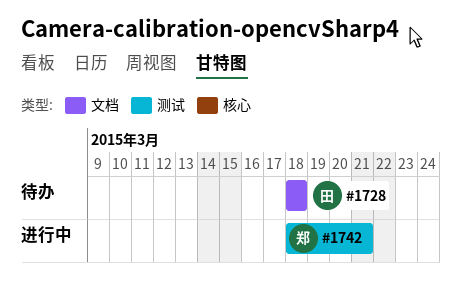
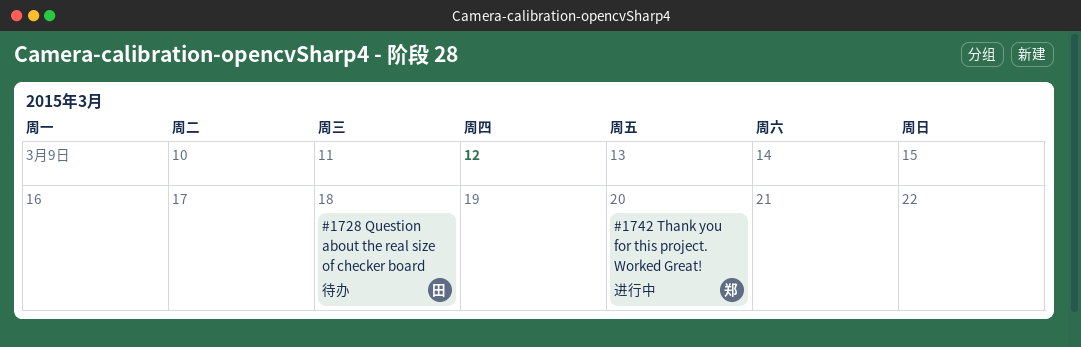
#1742, due: Mar 21 -> Mar 20

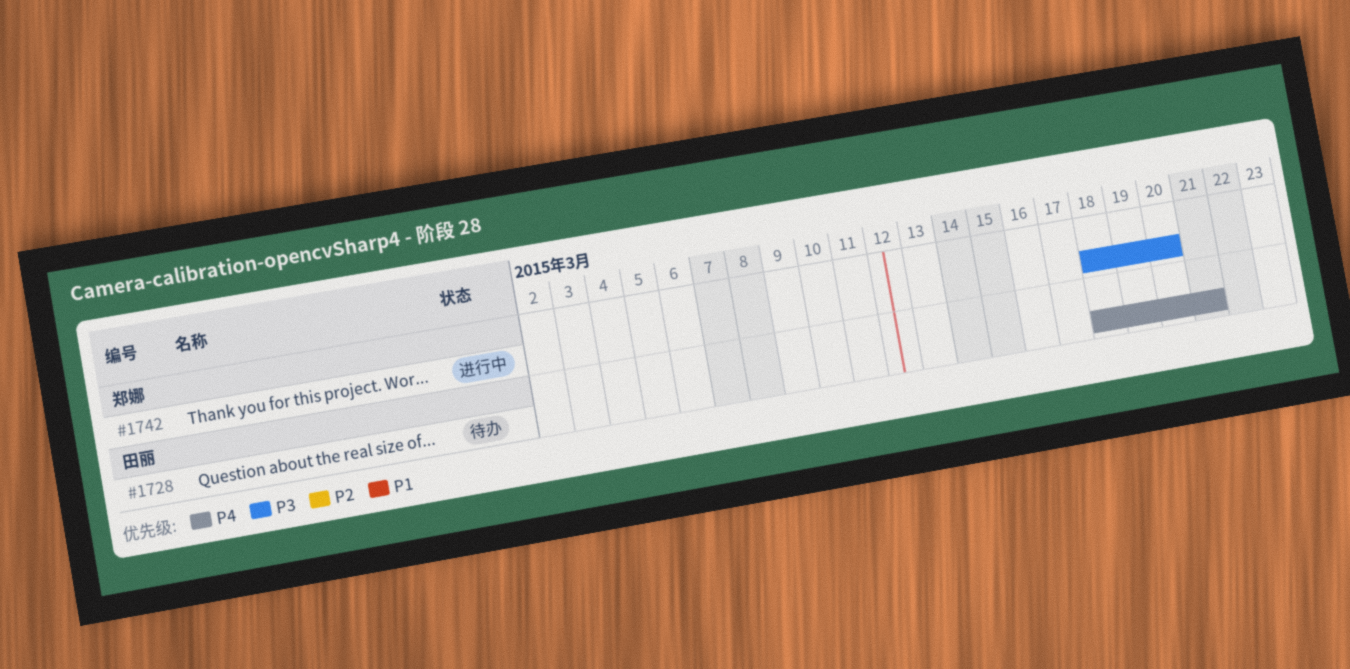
#1728, due: Mar 18 -> Mar 21

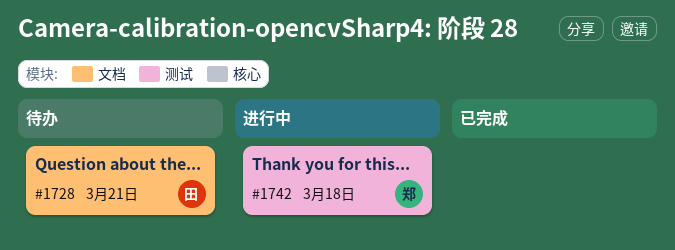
#1742, due: Mar 20 -> Mar 18

